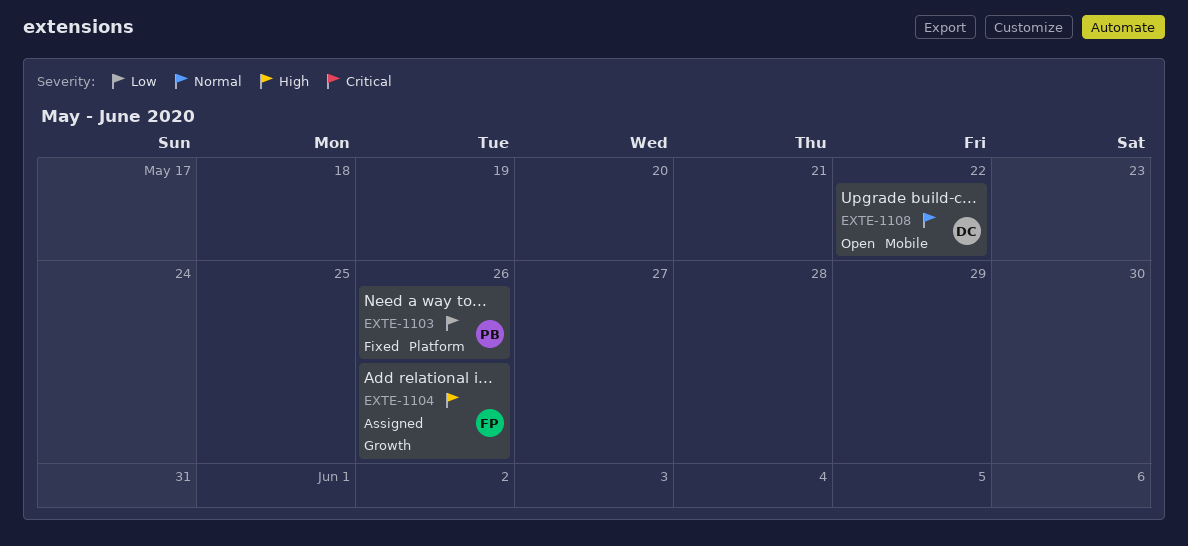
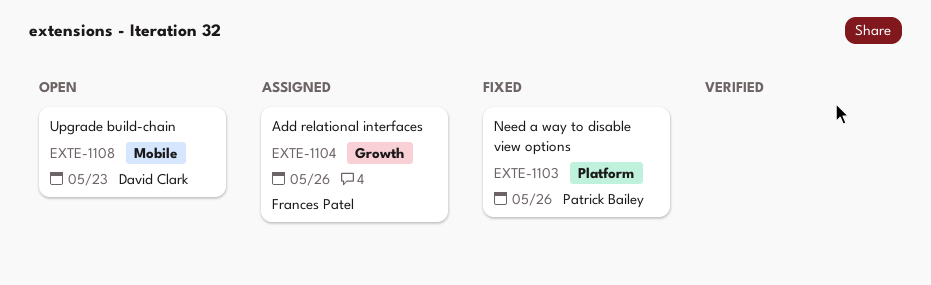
EXTE-1108, due: May 22 -> May 23

